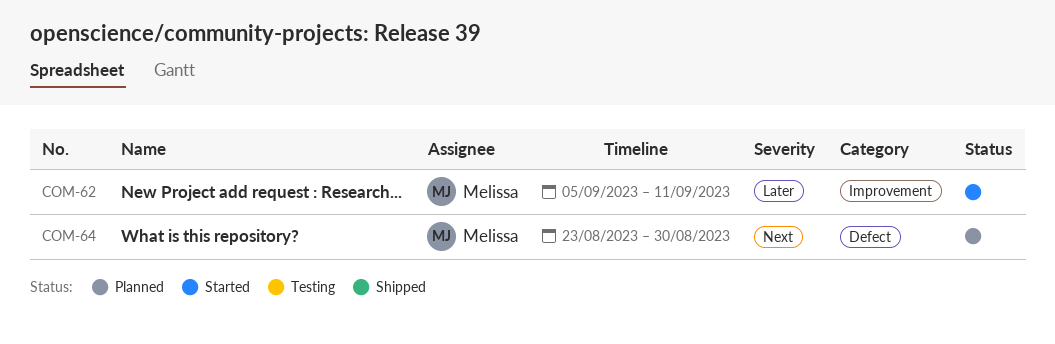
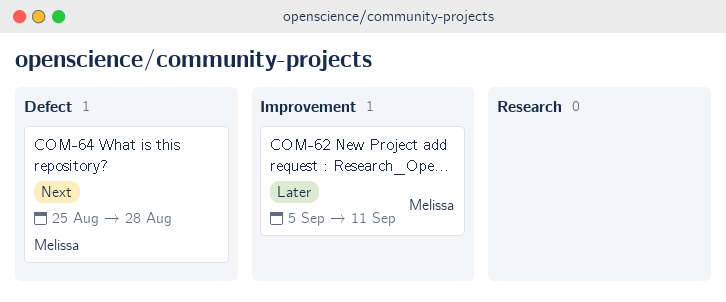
COM-64, start: Aug 23 -> Aug 25
COM-64, due: Aug 30 -> Aug 28

